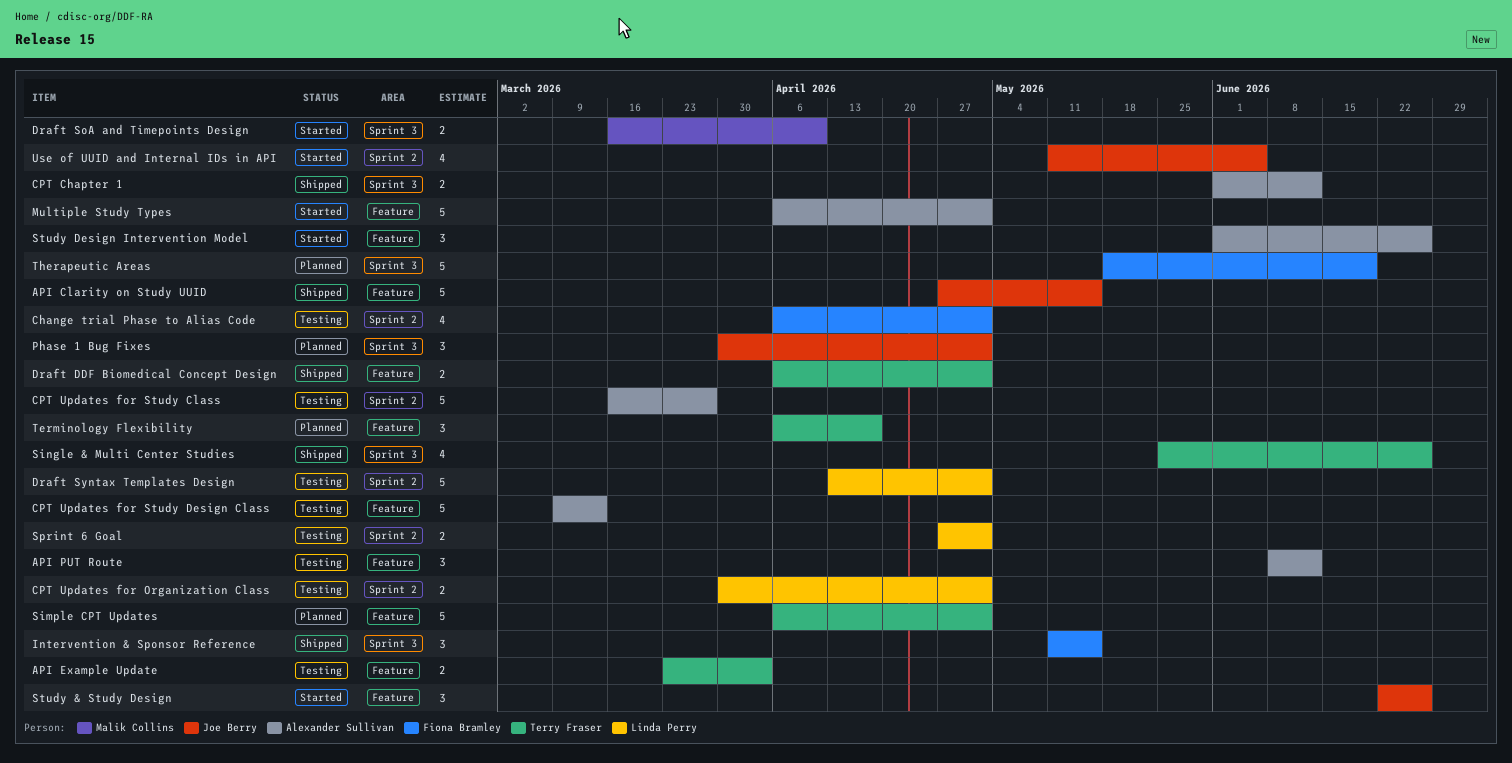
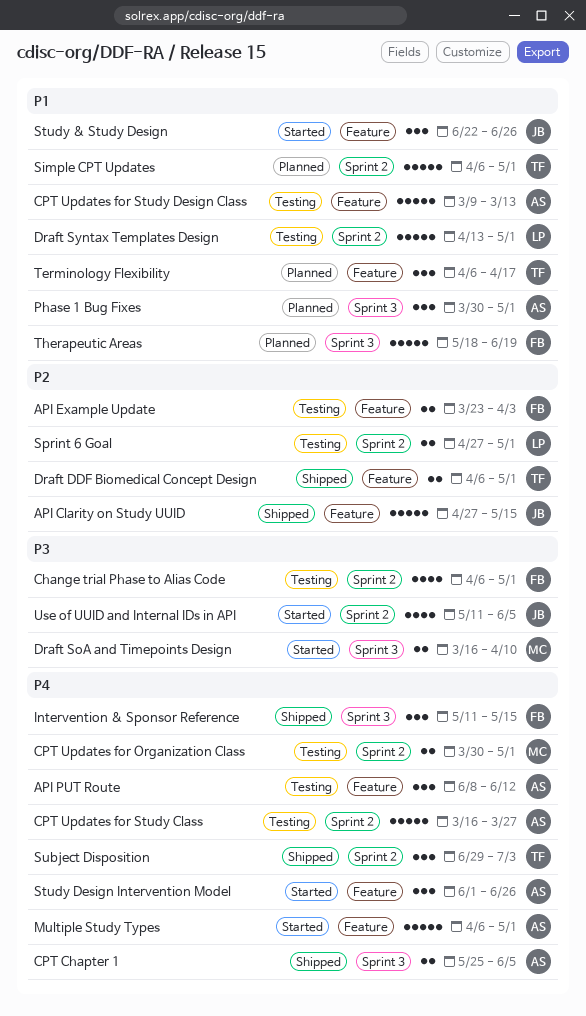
API Example Update, owner: Terry Fraser -> Fiona Bramley
CPT Chapter 1, start: Jun 1 -> May 25
CPT Chapter 1, due: Jun 12 -> Jun 5
CPT Updates for Organization Class, owner: Linda Perry -> Malik Collins
Phase 1 Bug Fixes, owner: Joe Berry -> Alexander Sullivan
Simple CPT Updates, label: Feature -> Sprint 2
Single & Multi Center Studies: present -> none
Subject Disposition: none -> present

